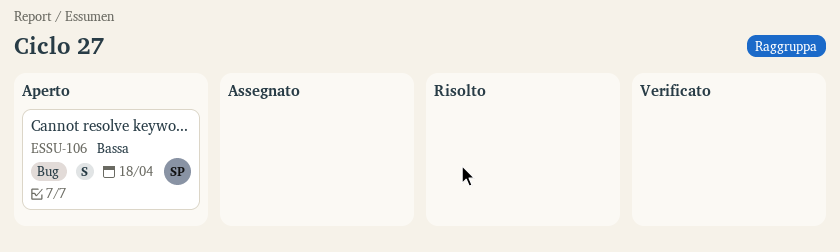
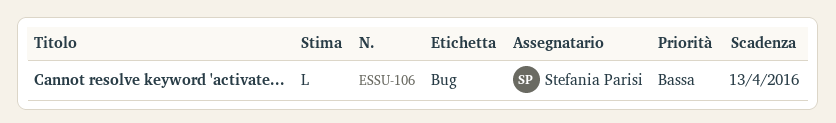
ESSU-106, estimate: S -> L
ESSU-106, due: Apr 18 -> Apr 13

